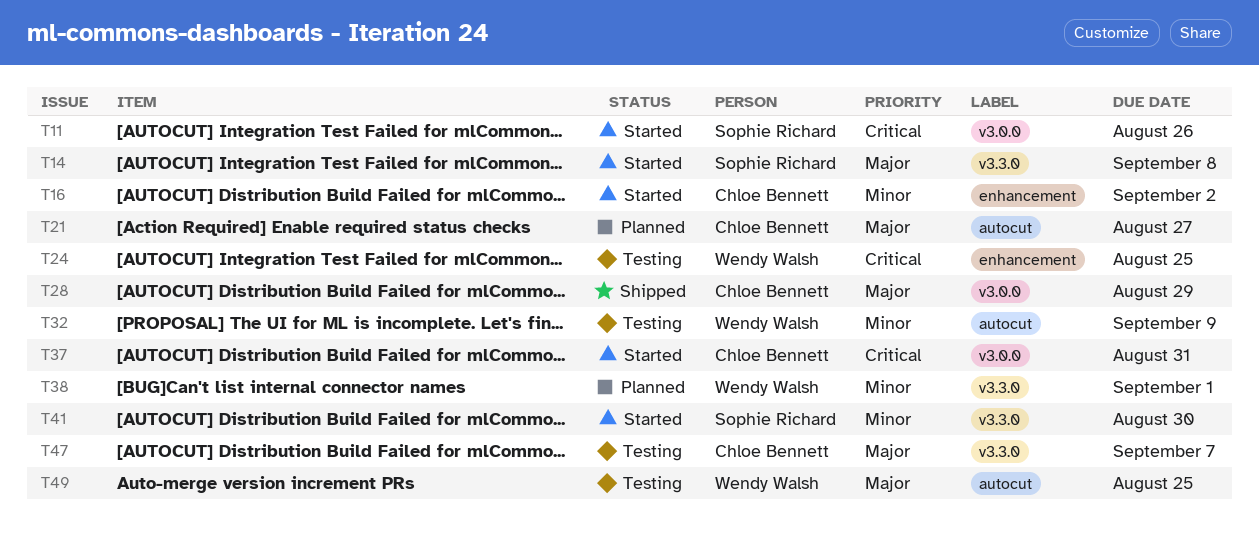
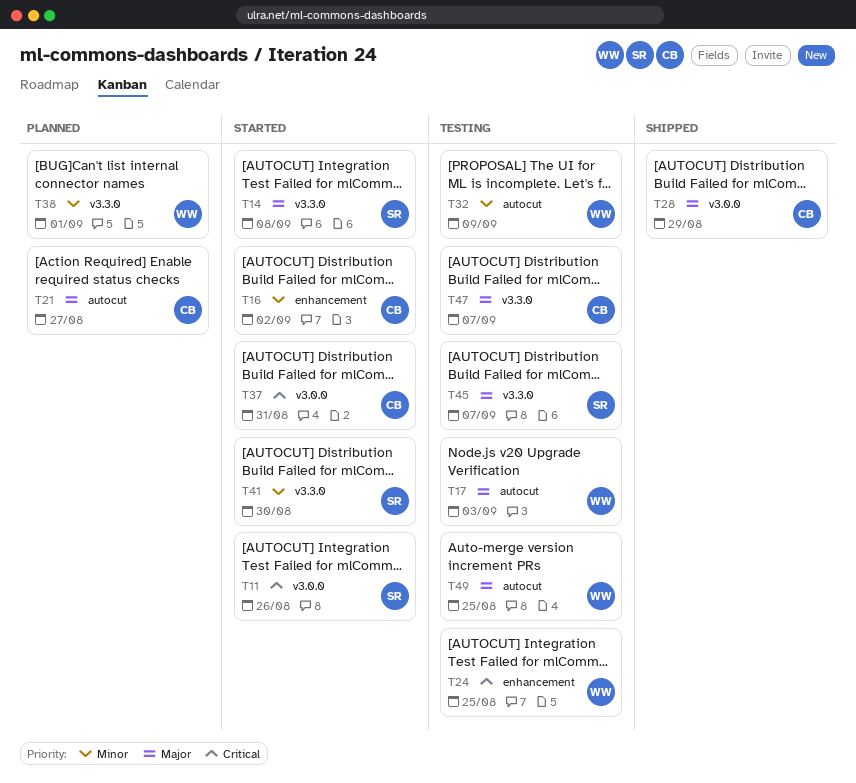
T17: none -> present
T45: none -> present

